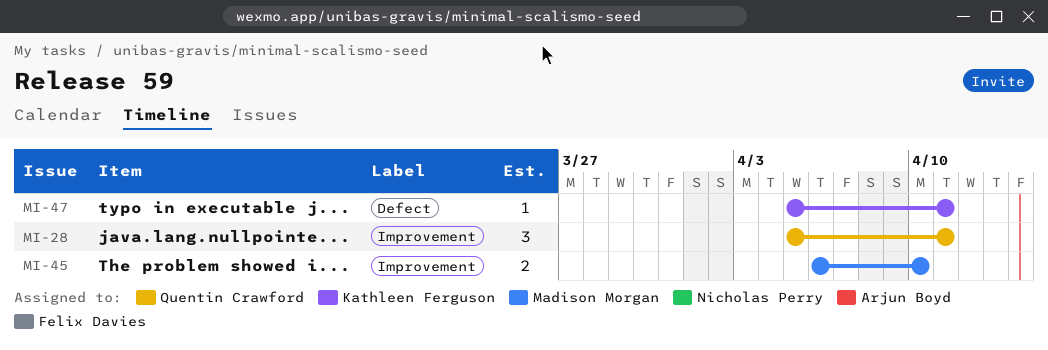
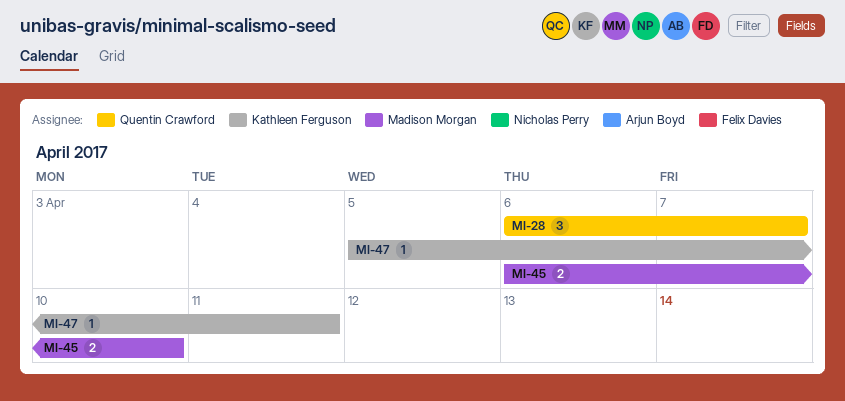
MI-28, start: Apr 5 -> Apr 6
MI-28, due: Apr 11 -> Apr 7

